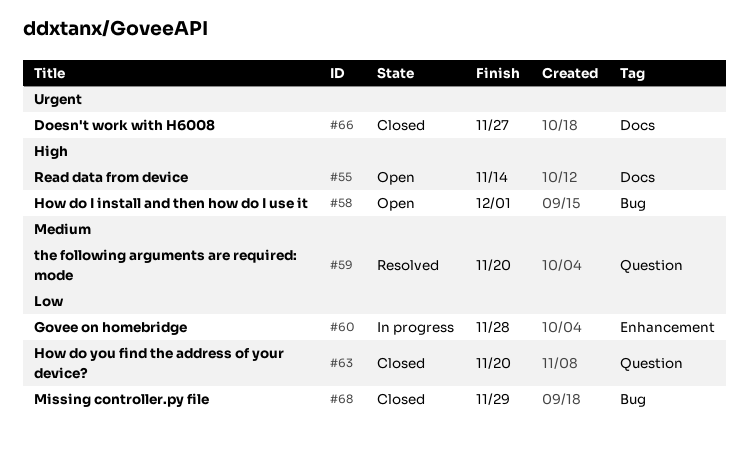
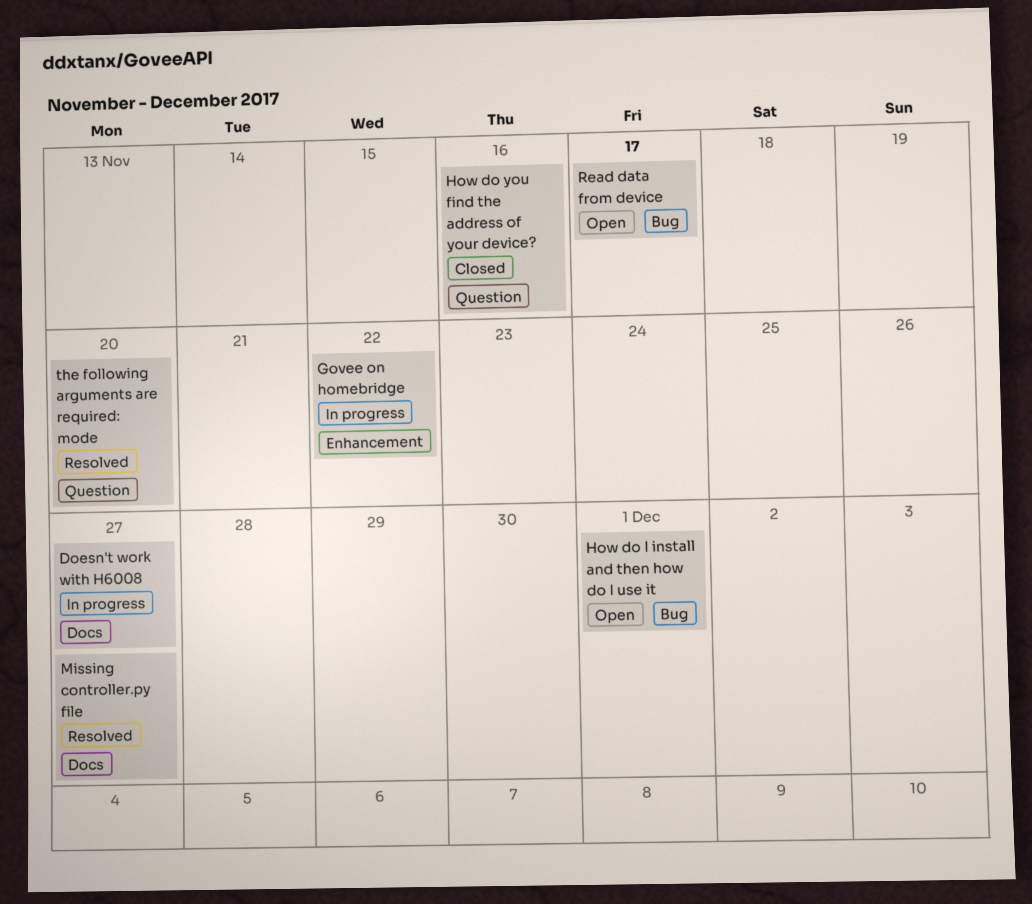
Doesn't work with H6008, status: Closed -> In progress
Govee on homebridge, due: Nov 28 -> Nov 22
How do you find the address of your device?, due: Nov 20 -> Nov 16
Missing controller.py file, status: Closed -> Resolved
Missing controller.py file, label: Bug -> Docs
Missing controller.py file, due: Nov 29 -> Nov 27
Read data from device, label: Docs -> Bug
Read data from device, due: Nov 14 -> Nov 17

